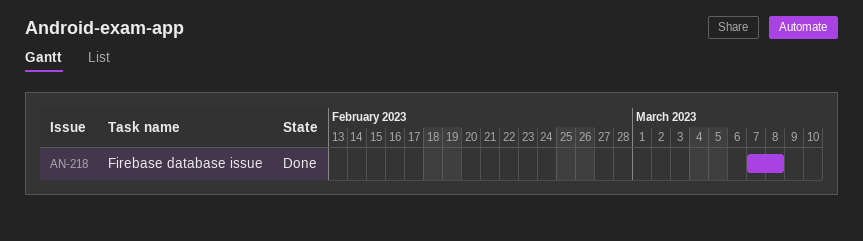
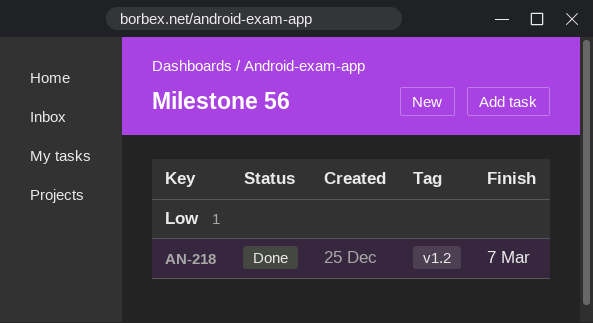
AN-218, due: Mar 8 -> Mar 7

